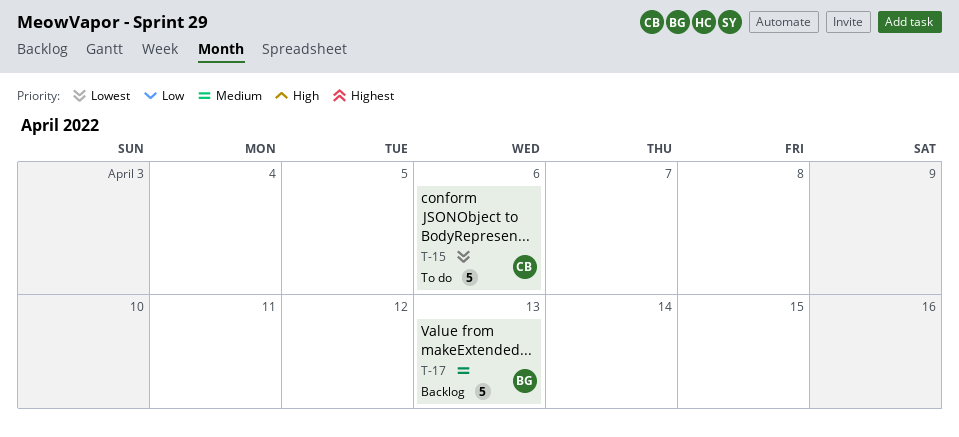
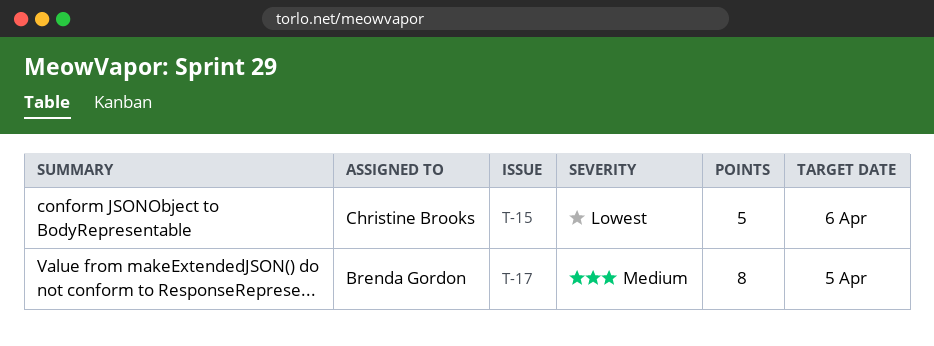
T-17, estimate: 5 -> 8
T-17, due: Apr 13 -> Apr 5

